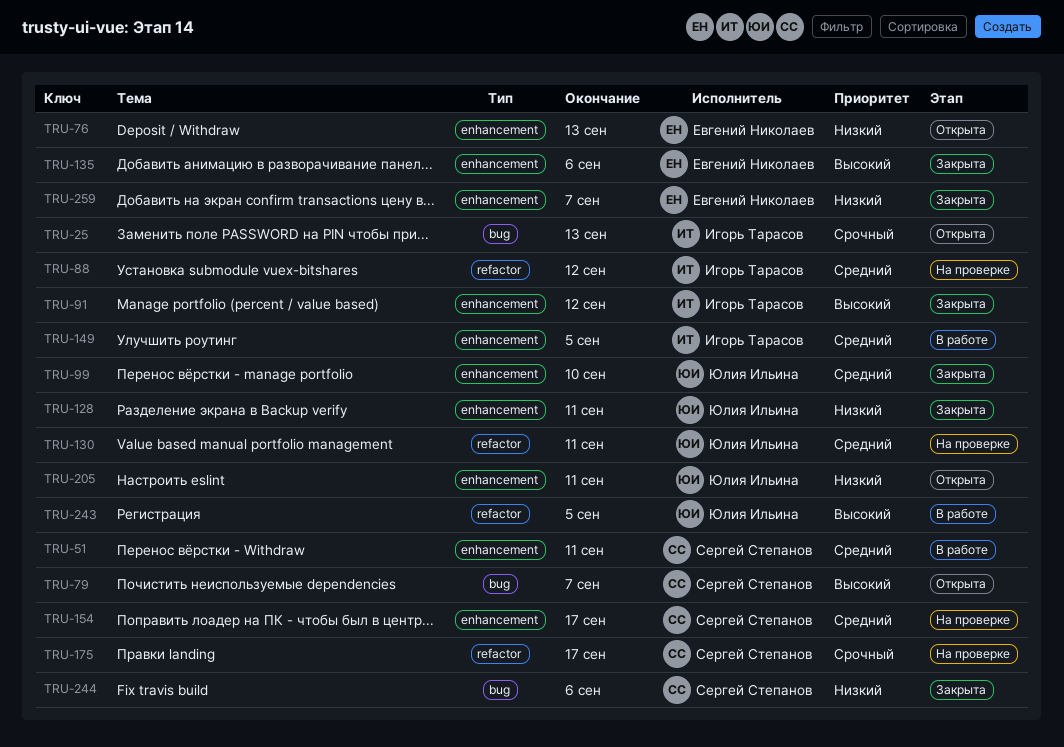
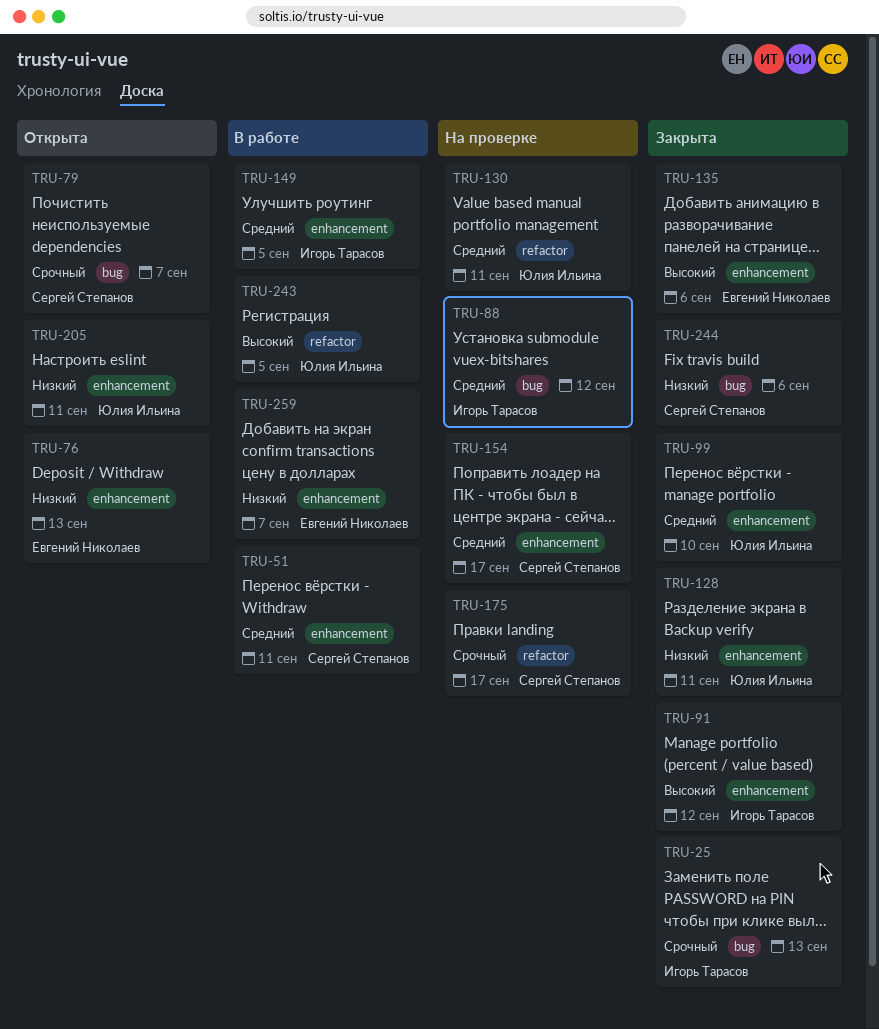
TRU-25, status: Открыта -> Закрыта
TRU-79, priority: Высокий -> Срочный
TRU-88, label: refactor -> bug
TRU-259, status: Закрыта -> В работе

